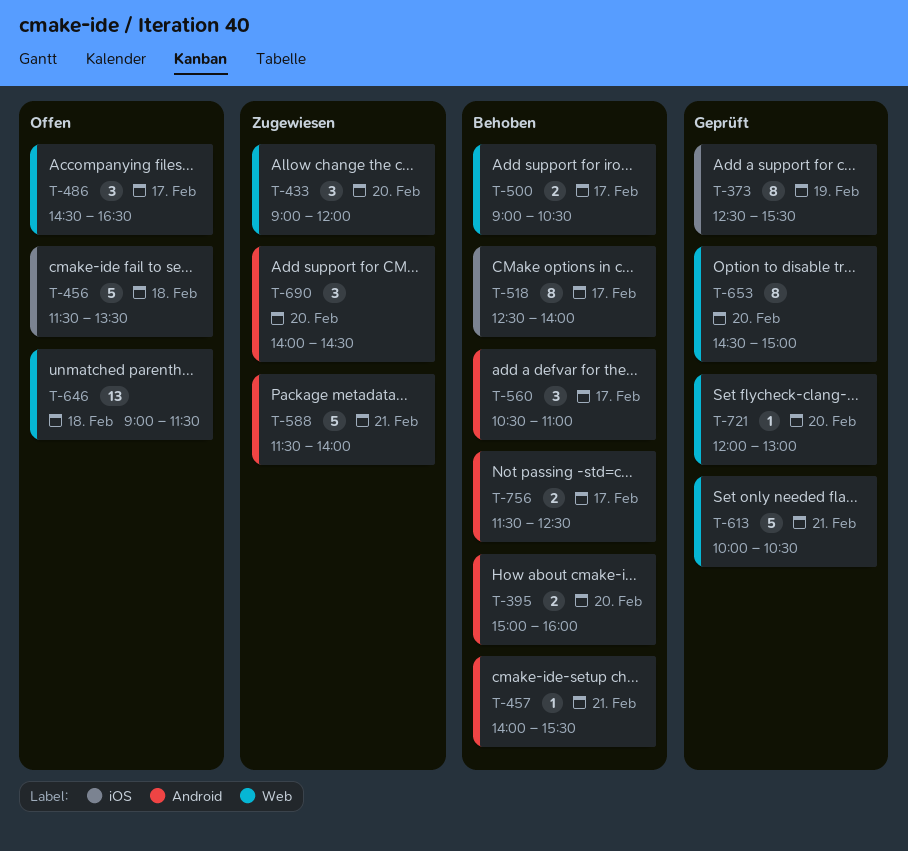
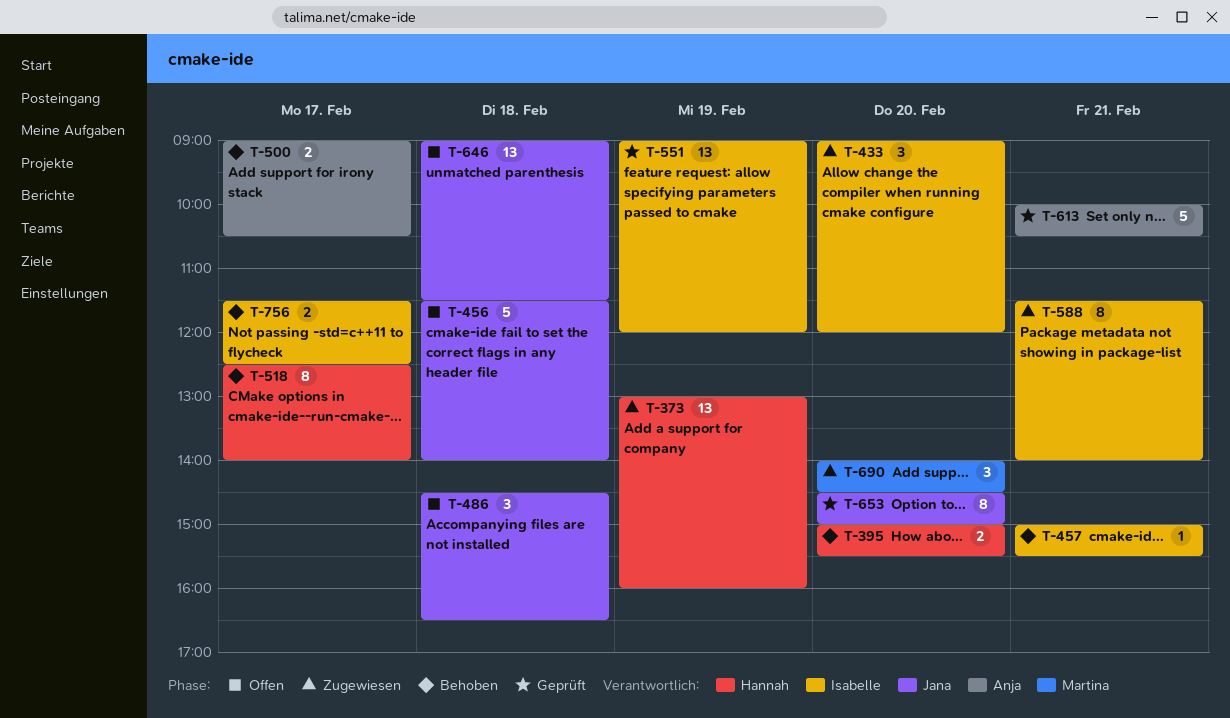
T-373, status: Geprüft -> Zugewiesen
T-373, estimate: 8 -> 13
T-373, begins: 12:30 -> 13:00
T-373, ends: 15:30 -> 16:00
T-395, ends: 16:00 -> 15:30
T-456, ends: 13:30 -> 14:00
T-457, begins: 14:00 -> 15:00
T-486, day: Feb 17 -> Feb 18
T-551: none -> present
T-560: present -> none
T-588, estimate: 5 -> 8
T-721: present -> none

